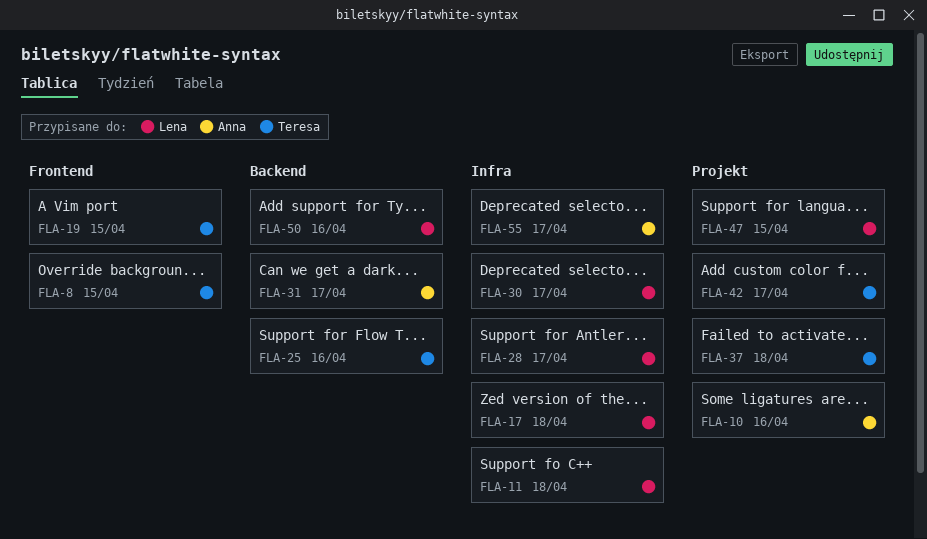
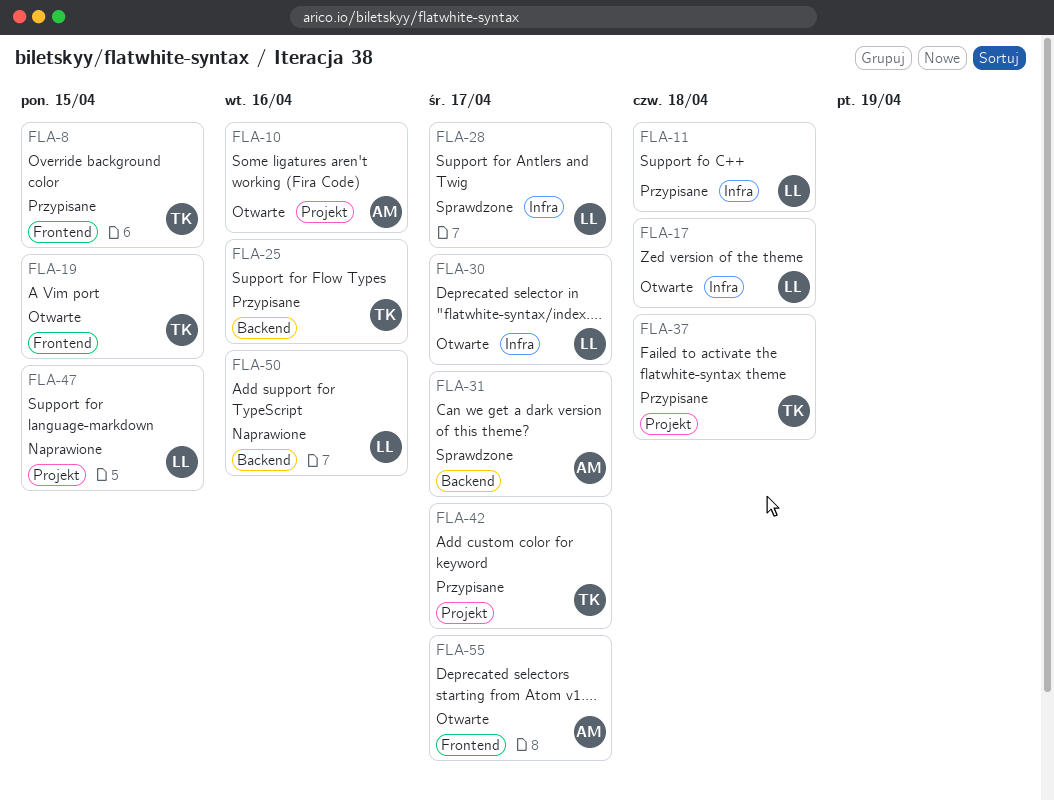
FLA-55, label: Infra -> Frontend

